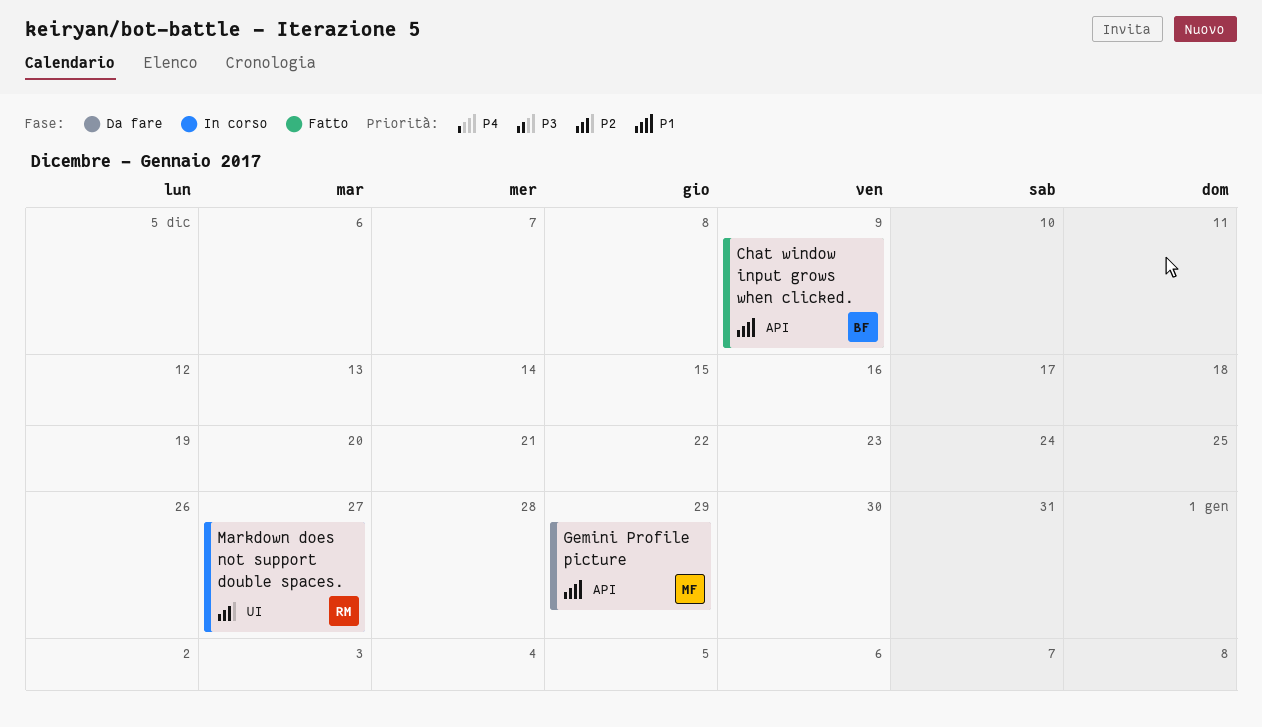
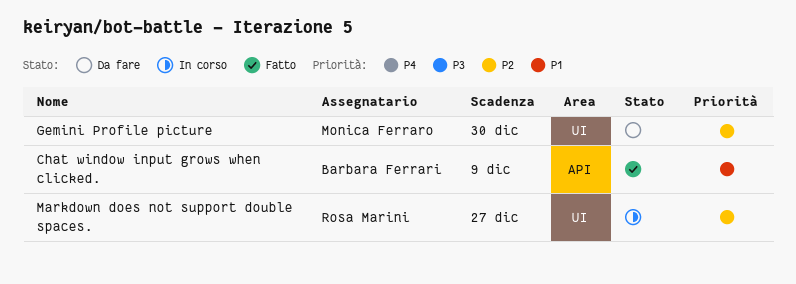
Gemini Profile picture, priority: P1 -> P2
Gemini Profile picture, label: API -> UI
Gemini Profile picture, due: Dec 29 -> Dec 30

